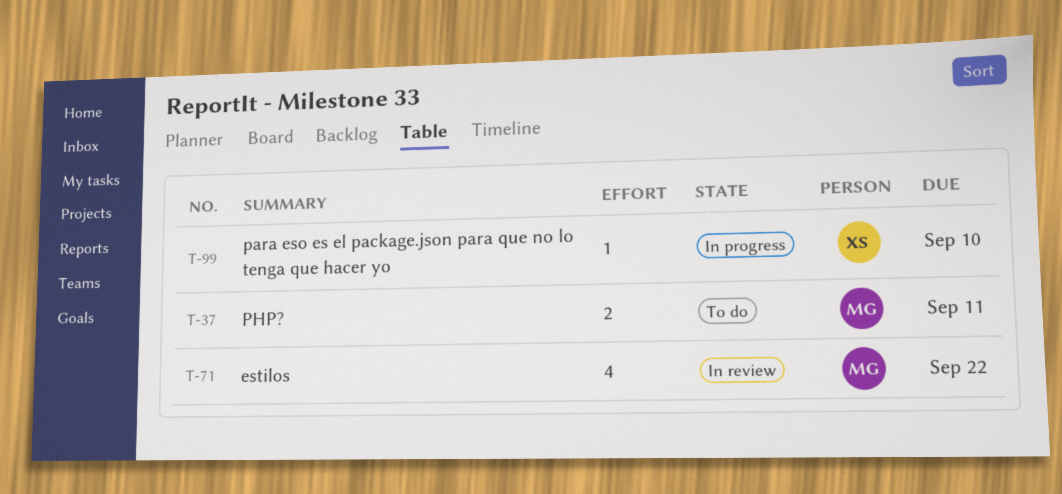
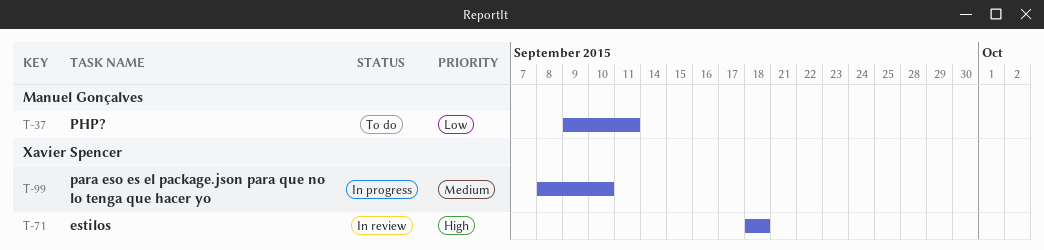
T-71, owner: Manuel Gonçalves -> Xavier Spencer
T-71, due: Sep 22 -> Sep 18

